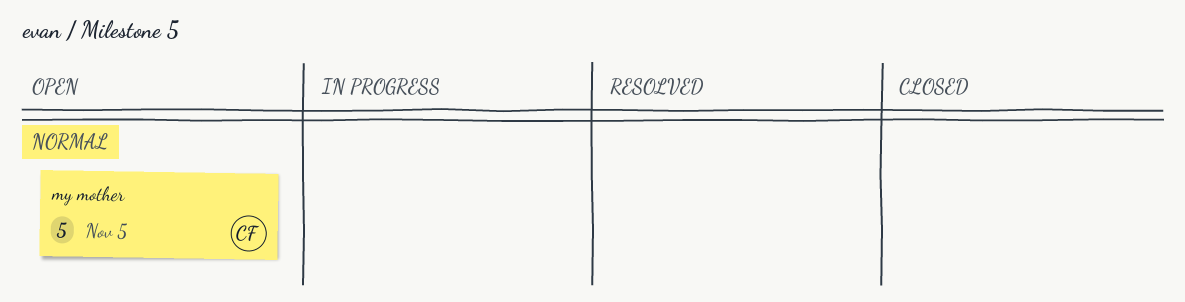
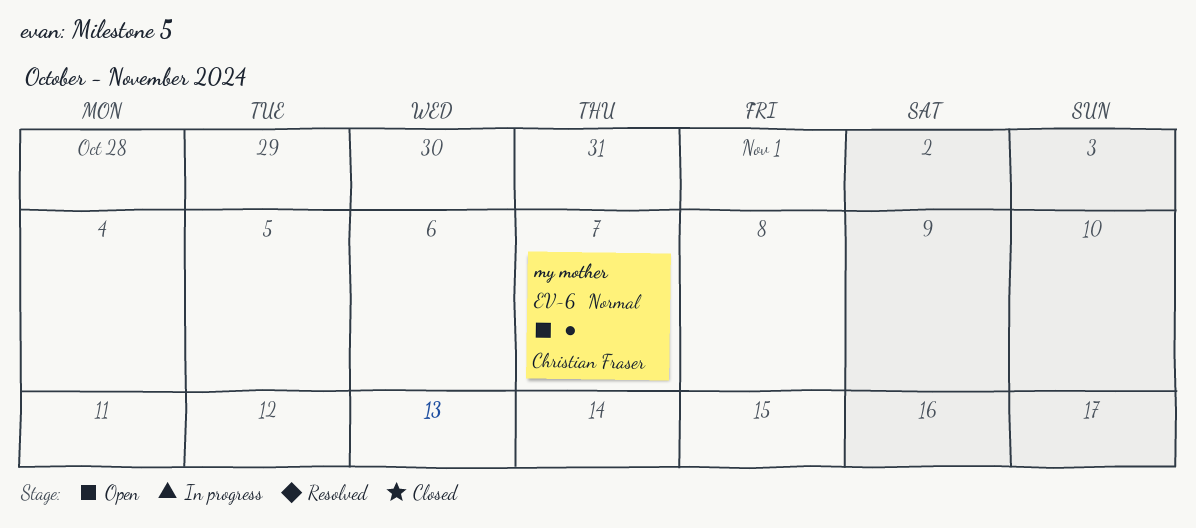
my mother, estimate: 5 -> 1
my mother, due: Nov 5 -> Nov 7

